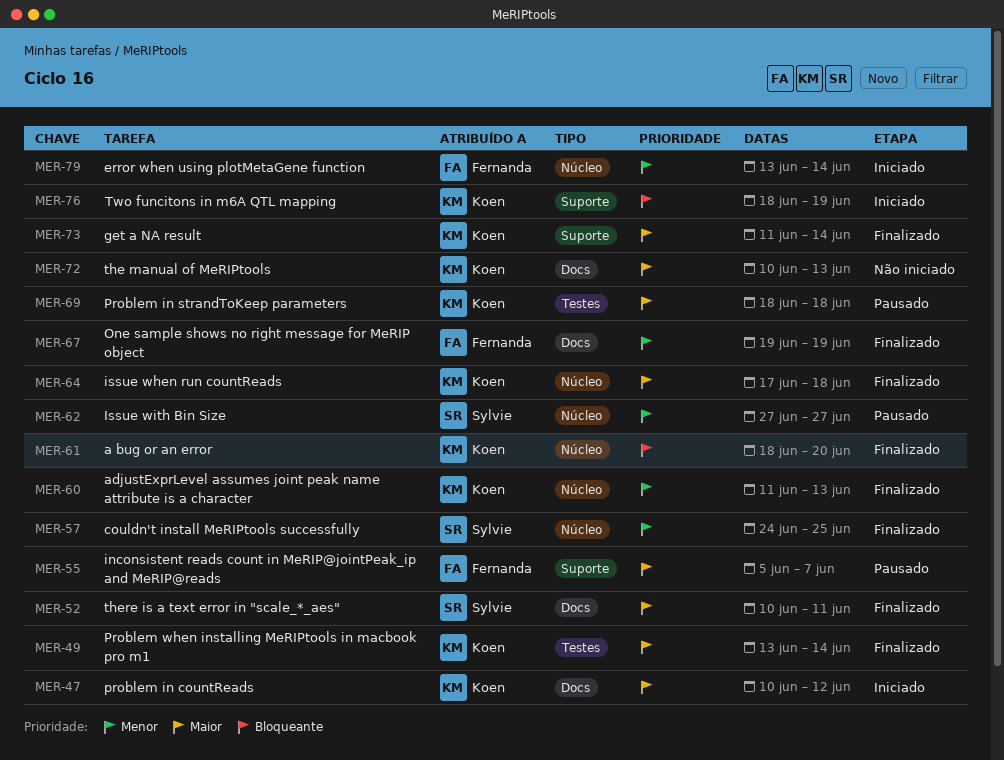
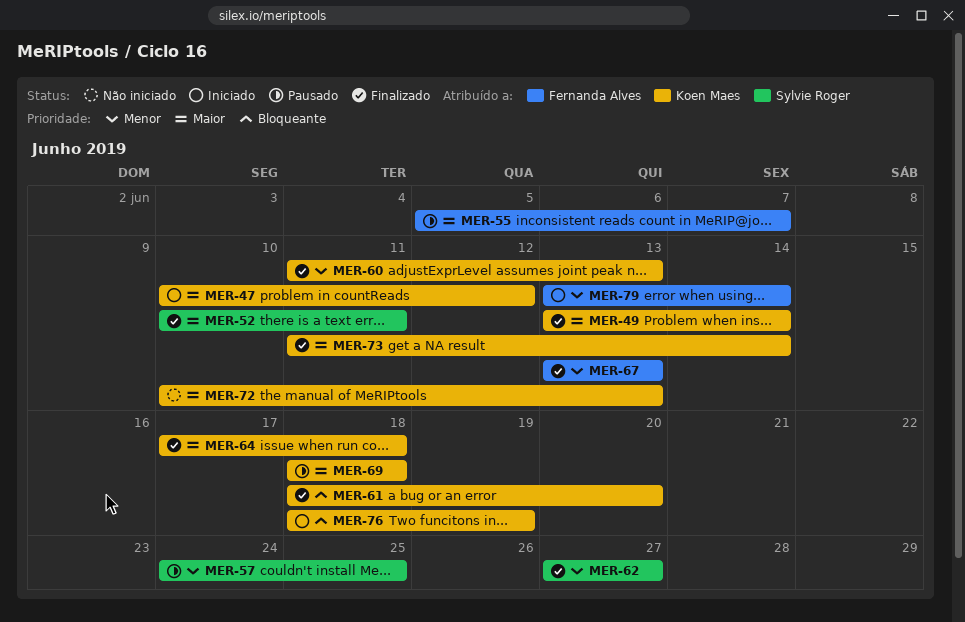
MER-57, status: Finalizado -> Pausado
MER-62, status: Pausado -> Finalizado
MER-67, start: Jun 19 -> Jun 13
MER-67, due: Jun 19 -> Jun 13

